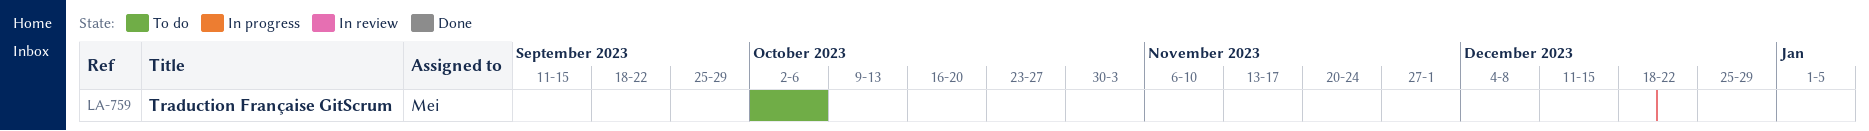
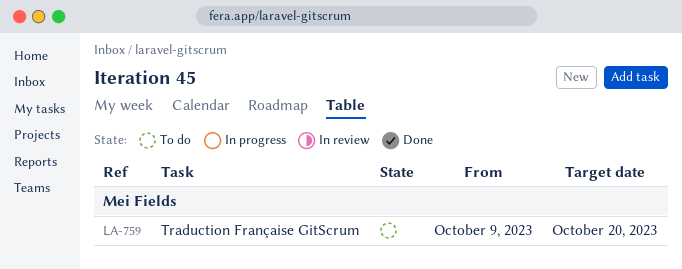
LA-759, start: Oct 2 -> Oct 9
LA-759, due: Oct 6 -> Oct 20

